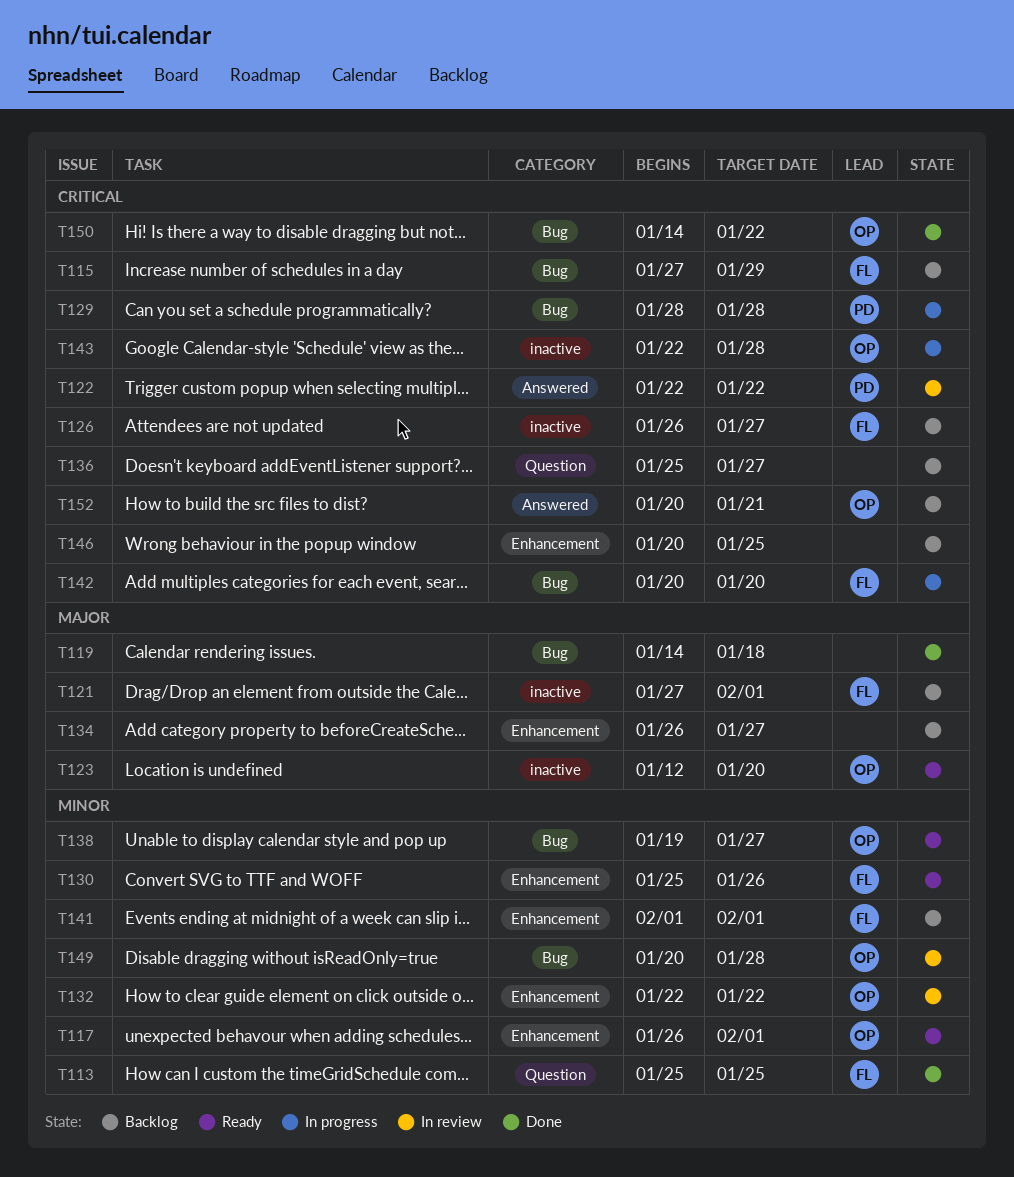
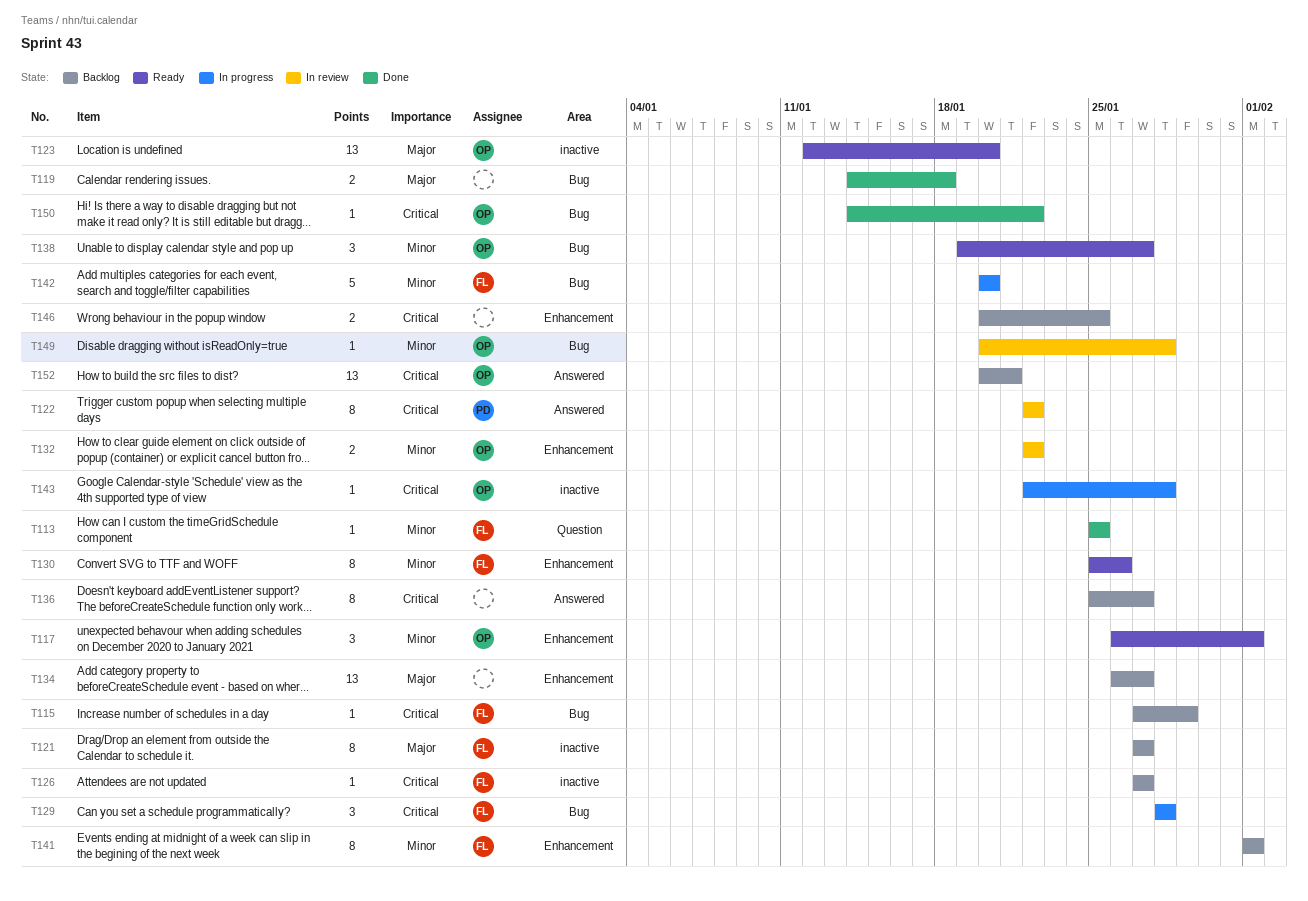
T121, due: Feb 1 -> Jan 27
T126, start: Jan 26 -> Jan 27
T129, owner: PD -> FL
T136, label: Question -> Answered
T142, priority: Critical -> Minor

